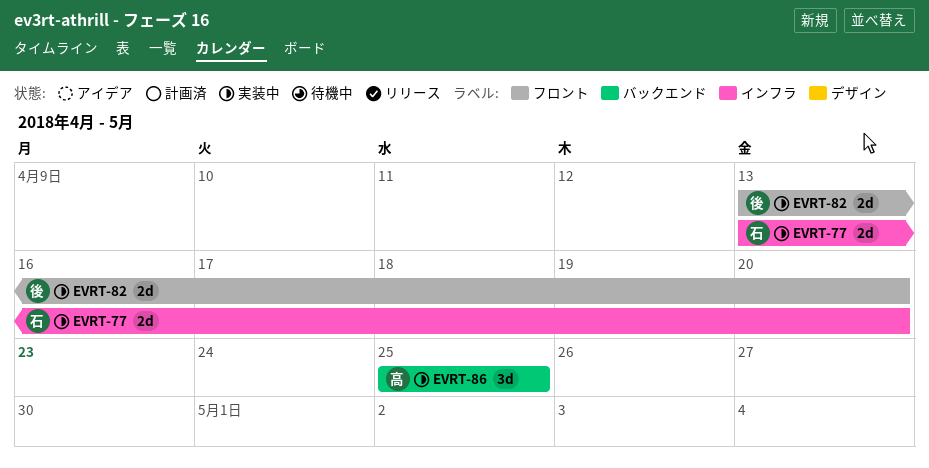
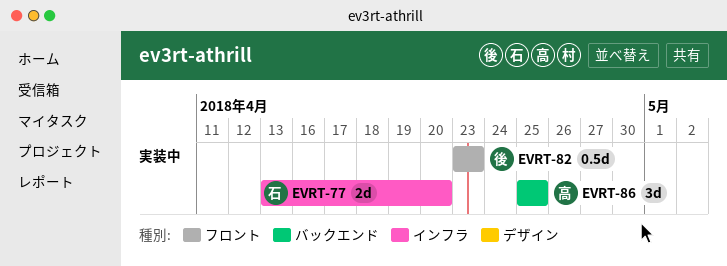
EVRT-82, estimate: 2d -> 0.5d
EVRT-82, start: Apr 13 -> Apr 23
EVRT-82, due: Apr 20 -> Apr 23

